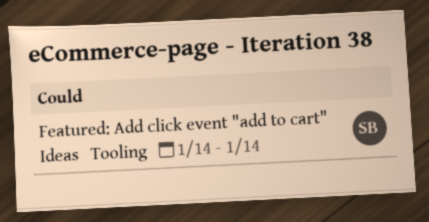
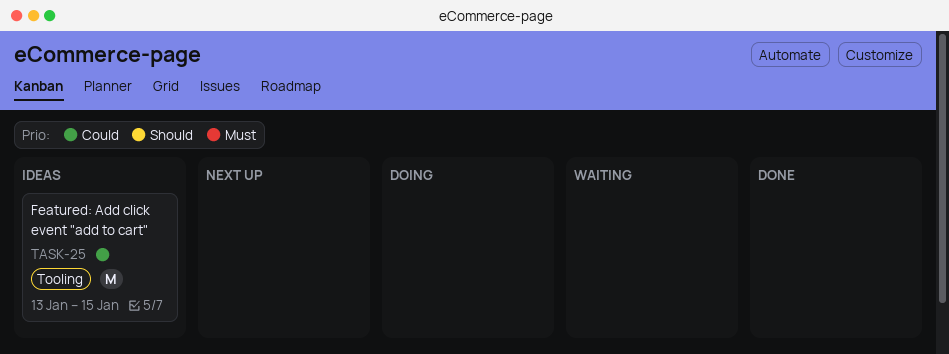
Featured: Add click event "add to cart", start: Jan 14 -> Jan 13
Featured: Add click event "add to cart", due: Jan 14 -> Jan 15

